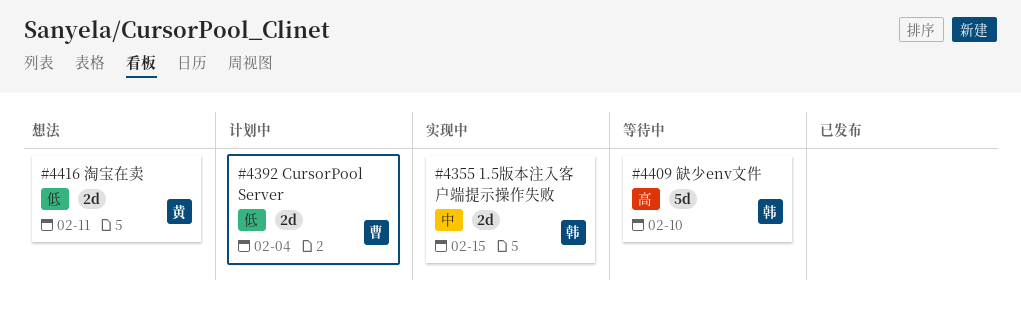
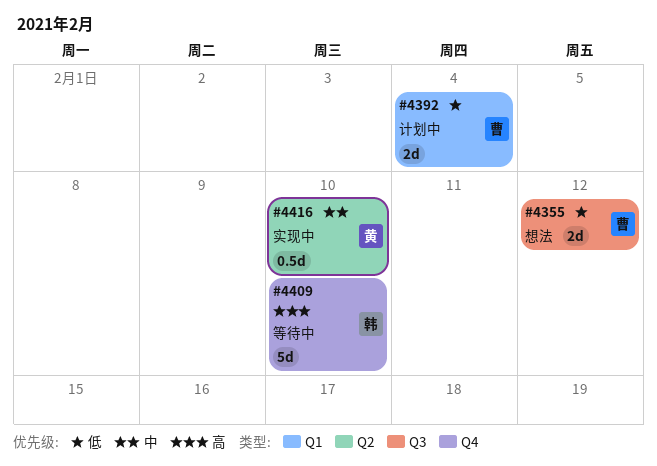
#4355, status: 实现中 -> 想法
#4355, owner: 韩 -> 曹
#4355, priority: 中 -> 低
#4355, due: Feb 15 -> Feb 12
#4416, status: 想法 -> 实现中
#4416, priority: 低 -> 中
#4416, estimate: 2d -> 0.5d
#4416, due: Feb 11 -> Feb 10

